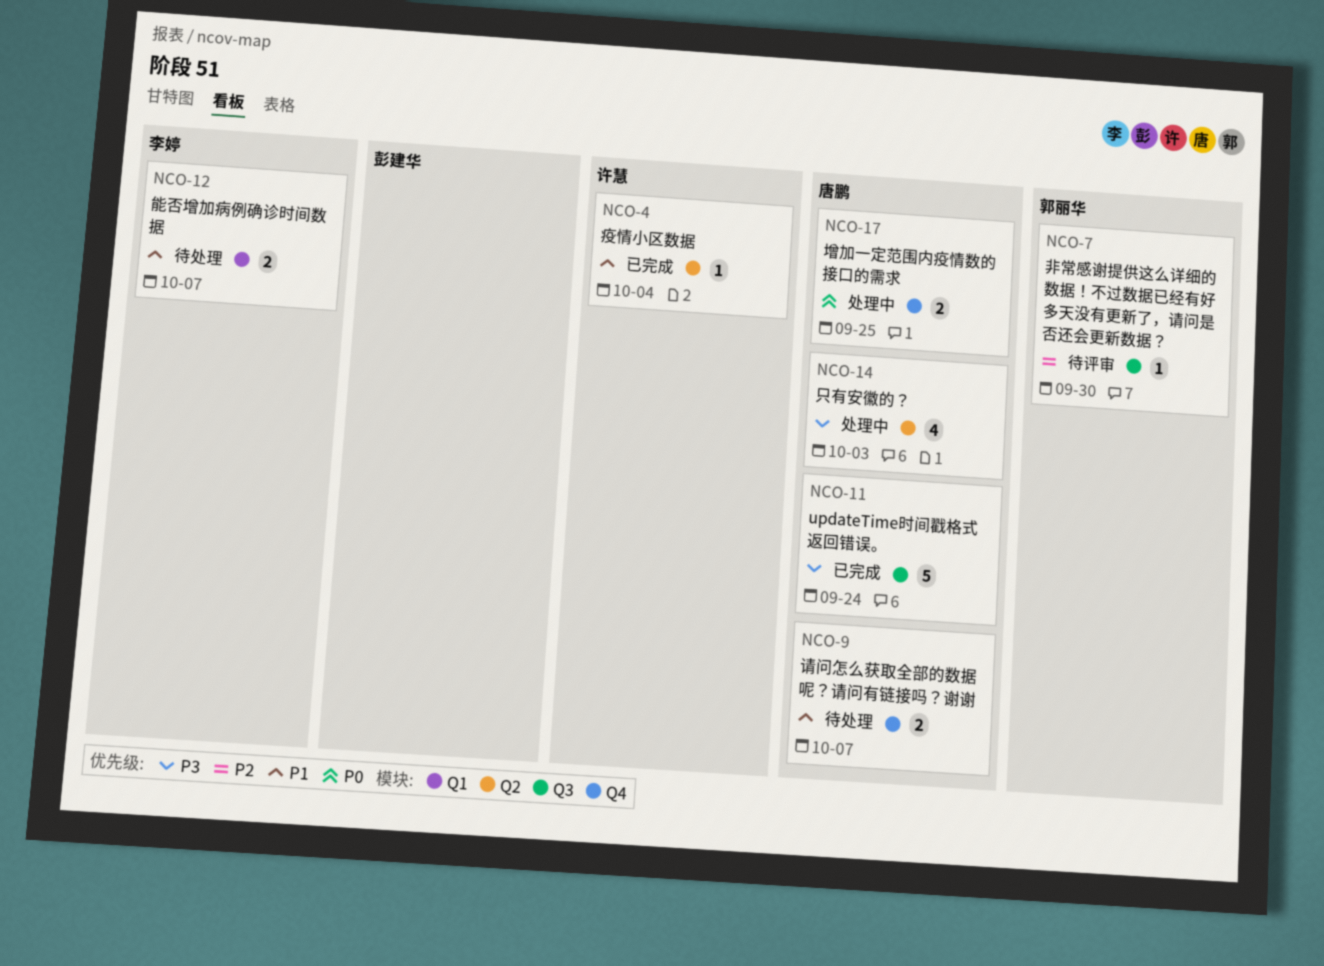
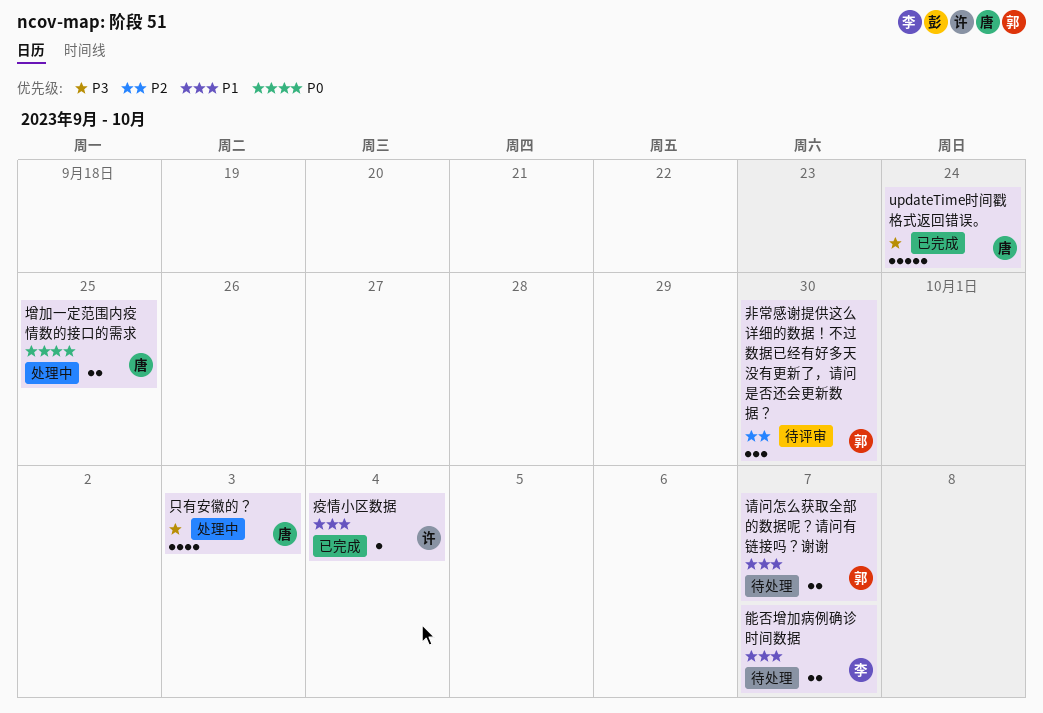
请问怎么获取全部的数据呢？请问有链接吗？谢谢, owner: 唐鹏 -> 郭丽华
非常感谢提供这么详细的数据！不过数据已经有好多天没有更新了，请问是否还会更新数据？, estimate: 1 -> 3

